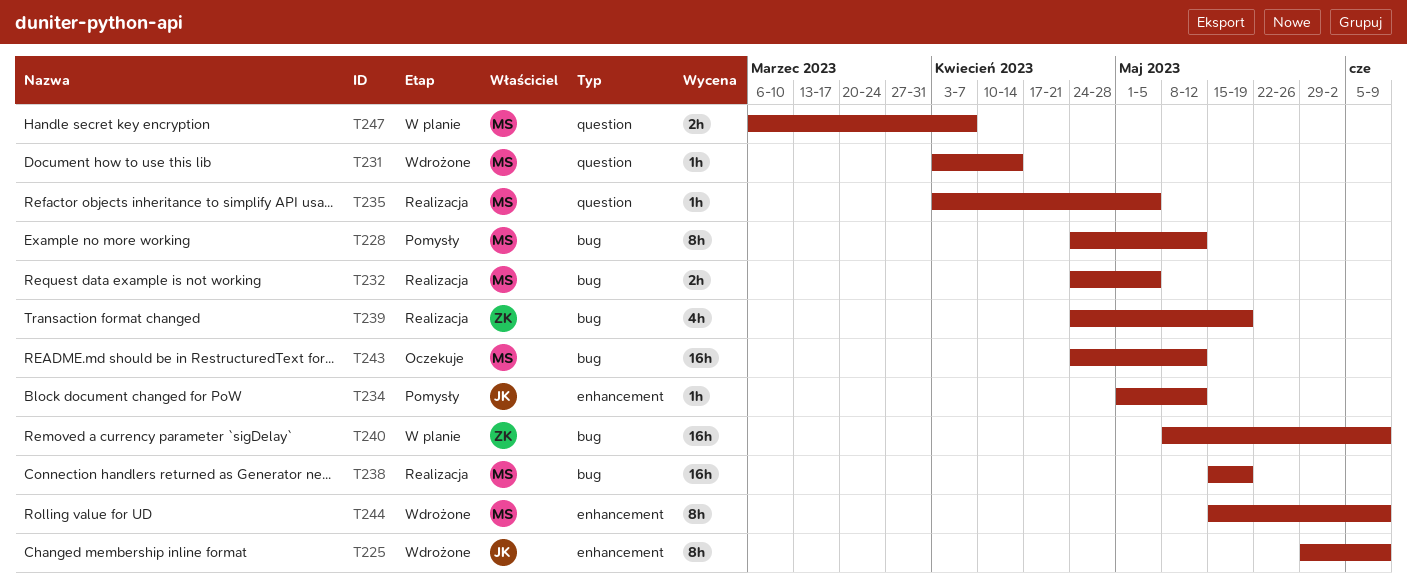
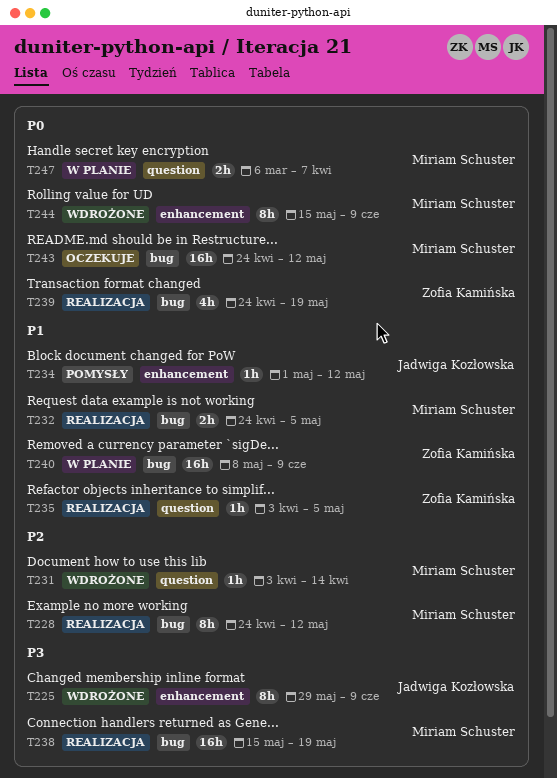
T228, status: Pomysły -> Realizacja
T235, owner: Miriam Schuster -> Zofia Kamińska

